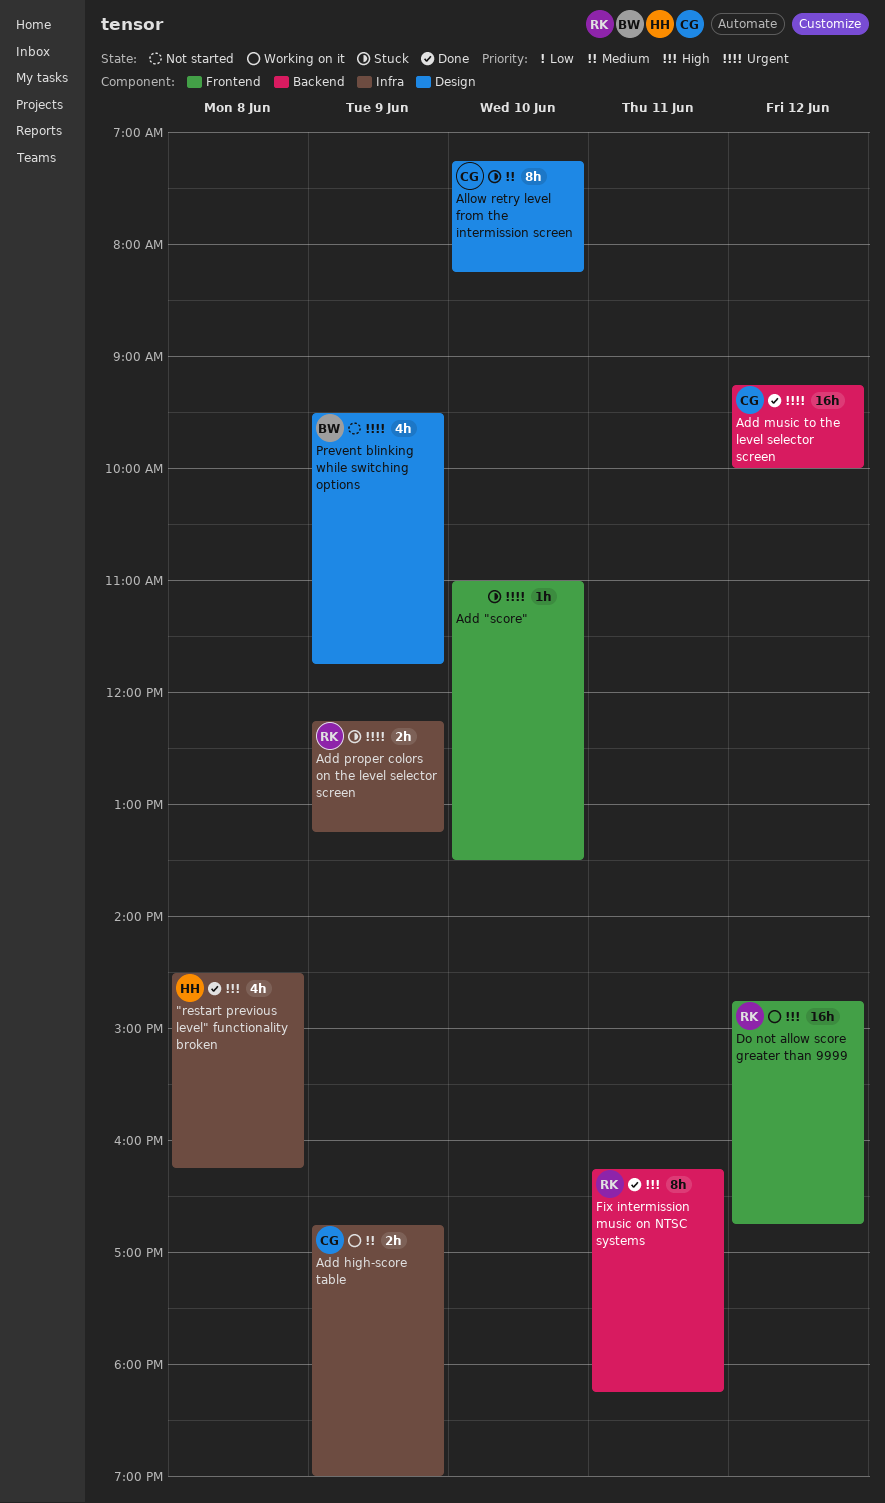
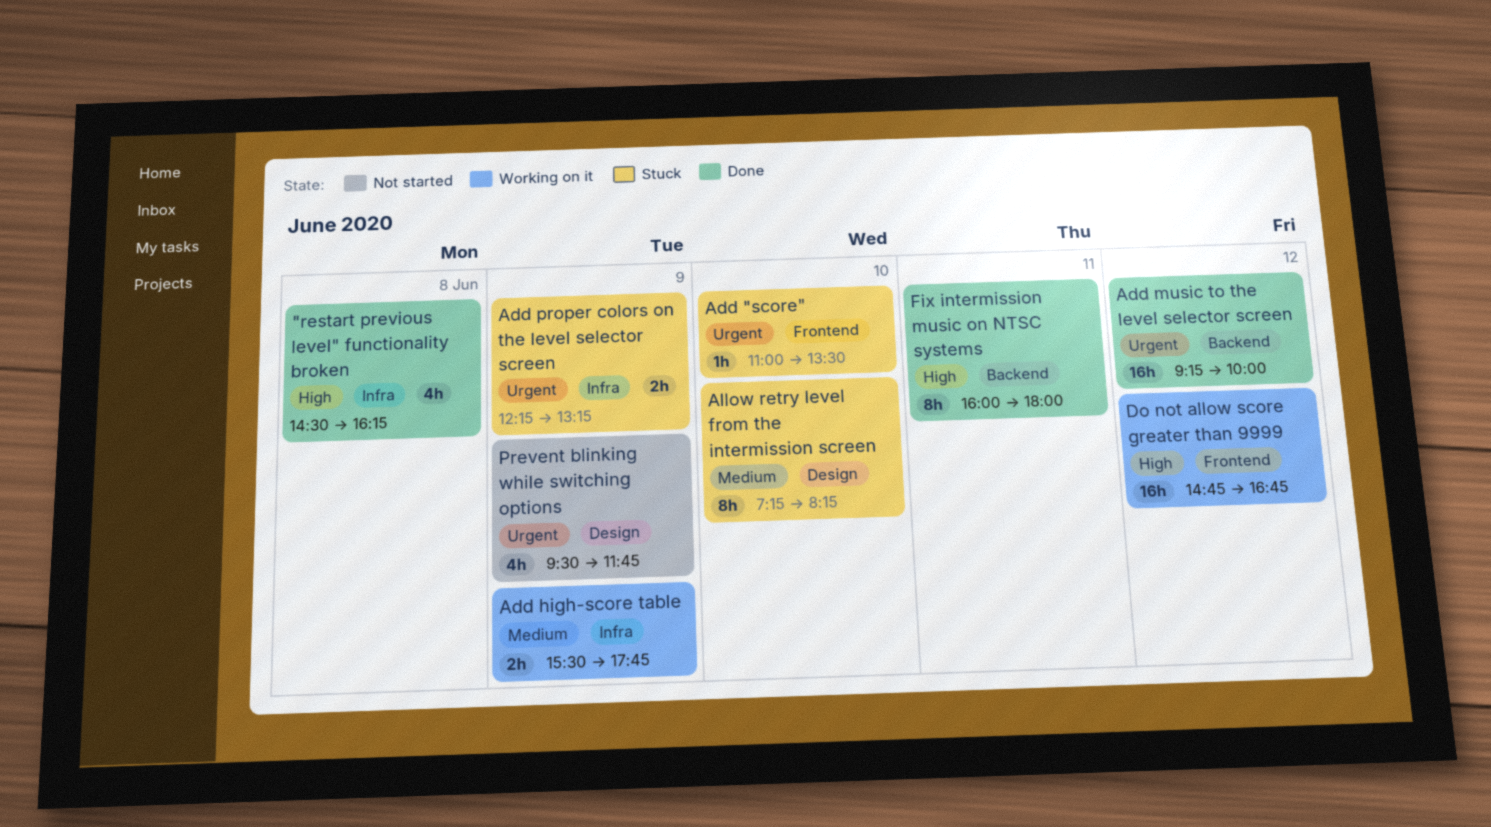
Add high-score table, begins: 16:45 -> 15:30
Add high-score table, ends: 19:00 -> 17:45
Fix intermission music on NTSC systems, begins: 16:15 -> 16:00
Fix intermission music on NTSC systems, ends: 18:15 -> 18:00

